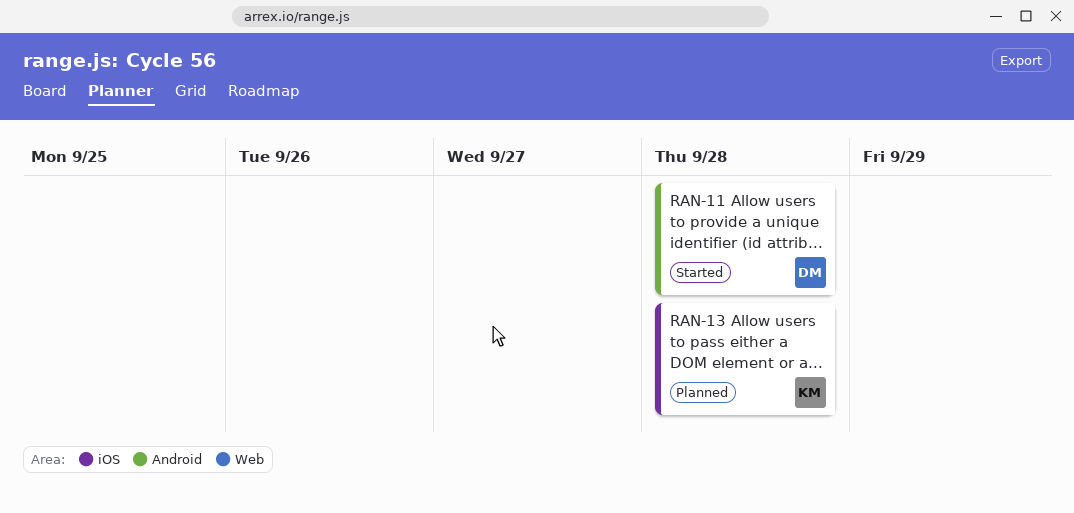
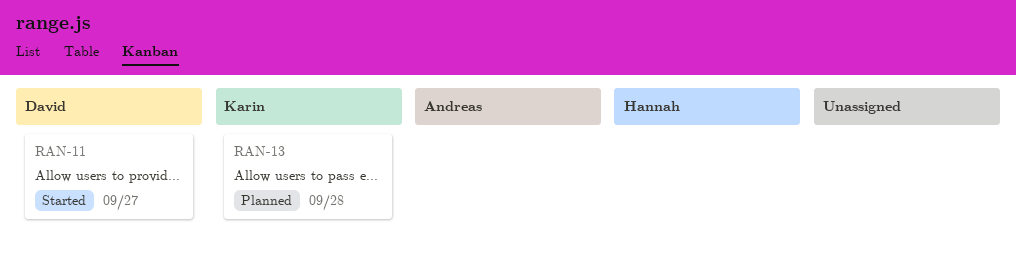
RAN-11, due: Sep 28 -> Sep 27

